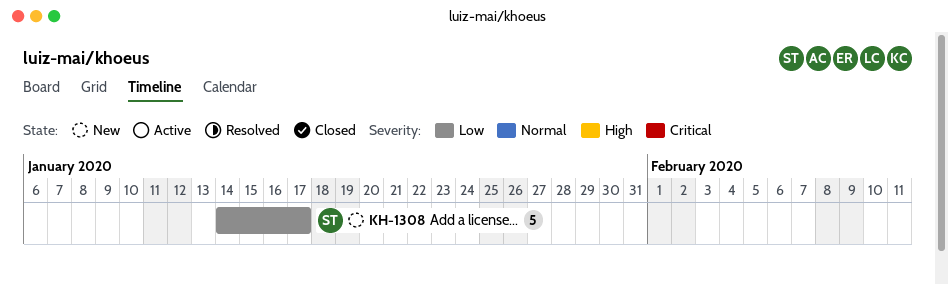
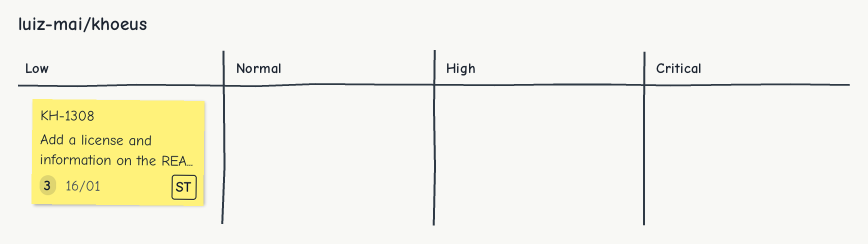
KH-1308, estimate: 5 -> 3
KH-1308, due: Jan 17 -> Jan 16

